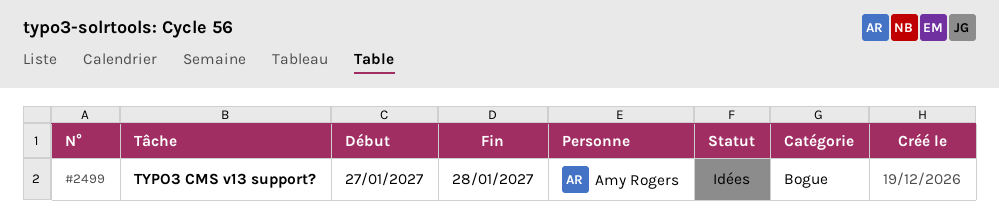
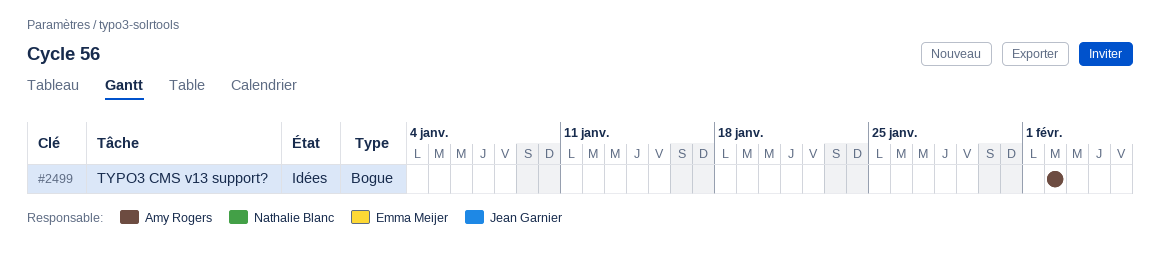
#2499, start: Jan 27 -> Feb 2
#2499, due: Jan 28 -> Feb 2

